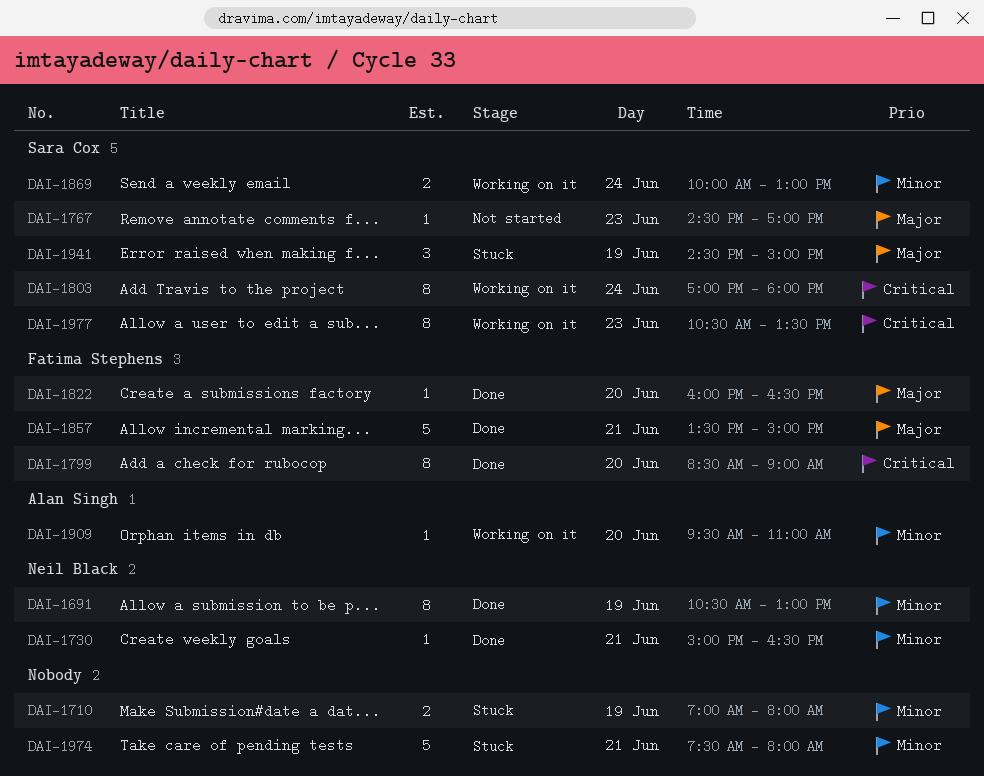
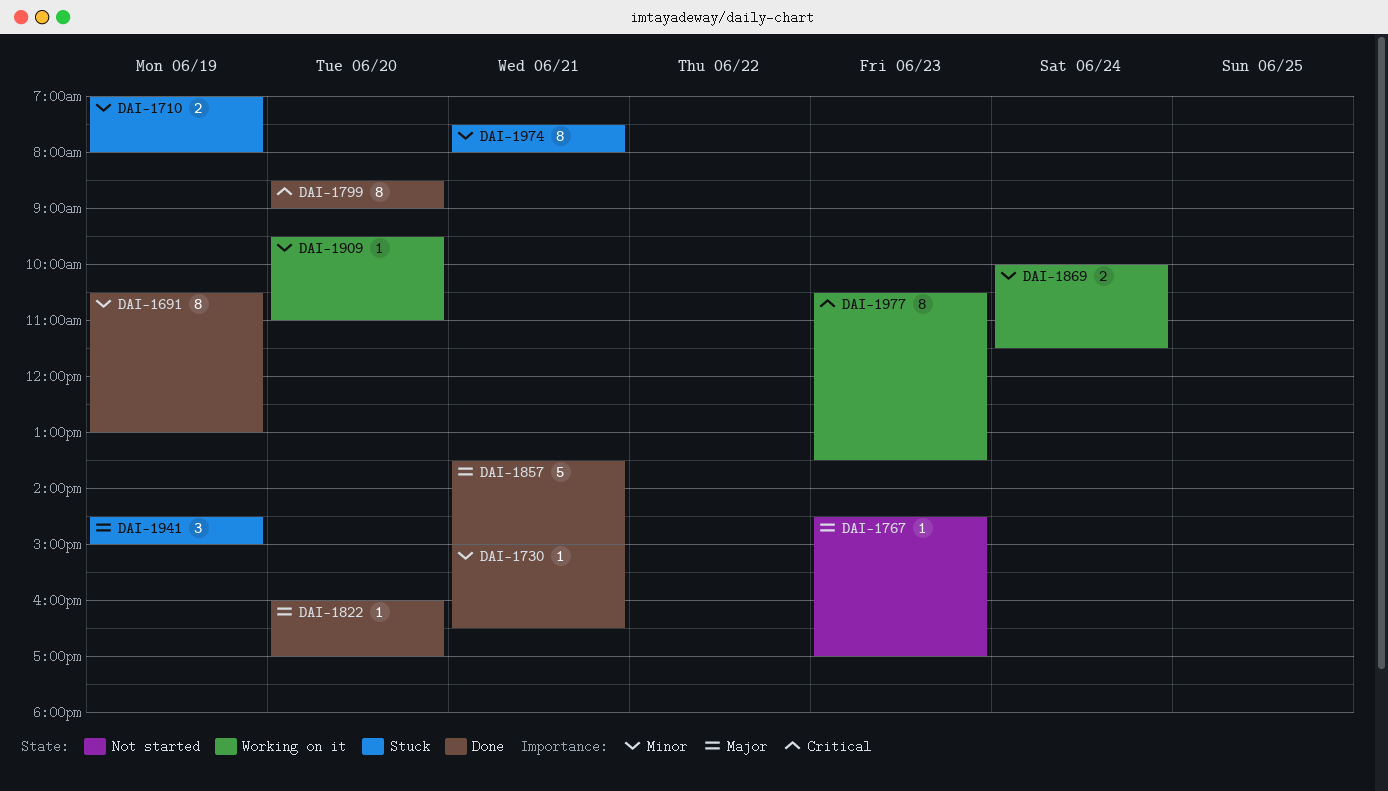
DAI-1803: present -> none
DAI-1822, ends: 16:30 -> 17:00
DAI-1869, ends: 13:00 -> 11:30
DAI-1974, estimate: 5 -> 8

